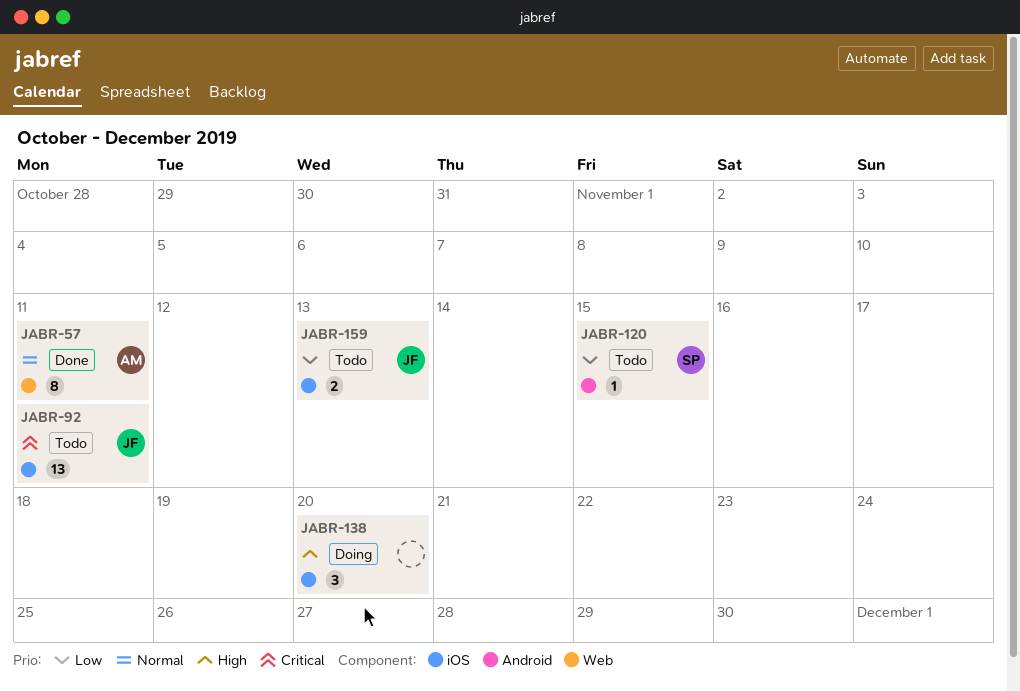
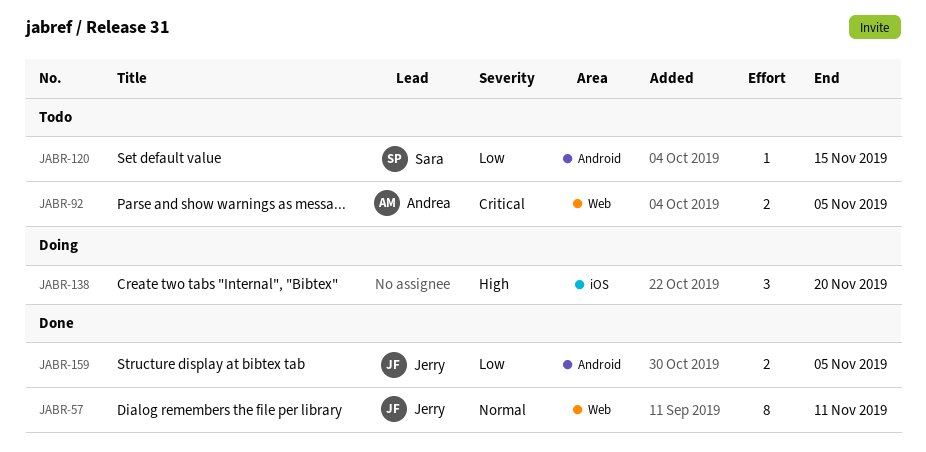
JABR-57, owner: Andrea -> Jerry
JABR-92, owner: Jerry -> Andrea
JABR-92, label: iOS -> Web
JABR-92, estimate: 13 -> 2
JABR-92, due: Nov 11 -> Nov 5
JABR-159, status: Todo -> Done
JABR-159, label: iOS -> Android
JABR-159, due: Nov 13 -> Nov 5

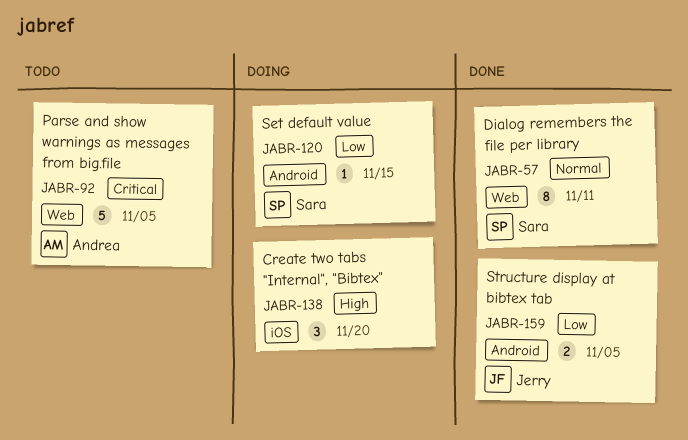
JABR-57, owner: Jerry -> Sara
JABR-92, estimate: 2 -> 5
JABR-120, status: Todo -> Doing

